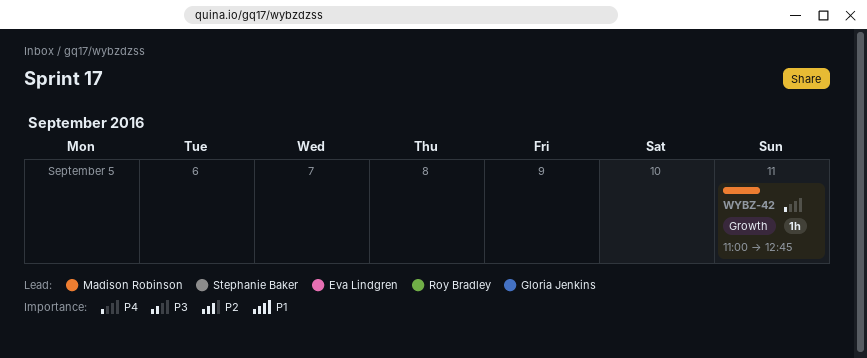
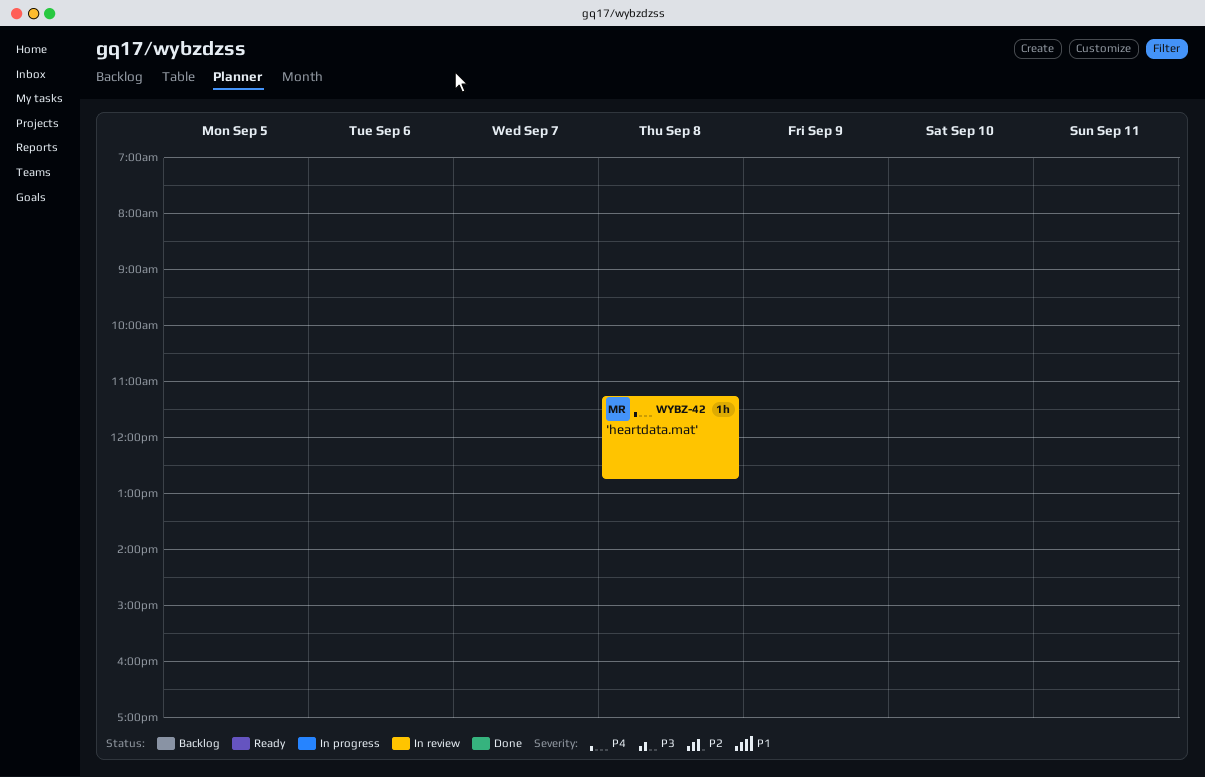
WYBZ-42, day: Sep 11 -> Sep 8
WYBZ-42, begins: 11:00 -> 11:15

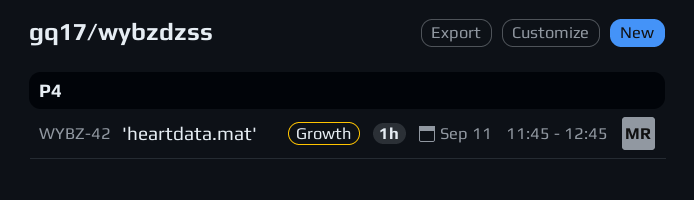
WYBZ-42, day: Sep 8 -> Sep 11
WYBZ-42, begins: 11:15 -> 11:45

